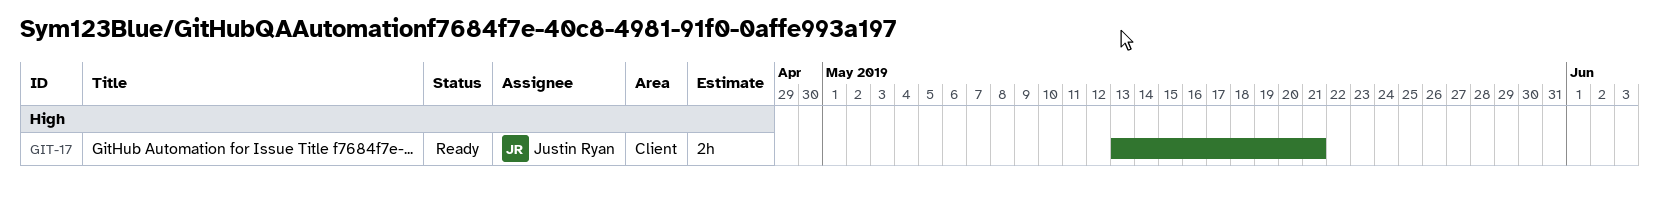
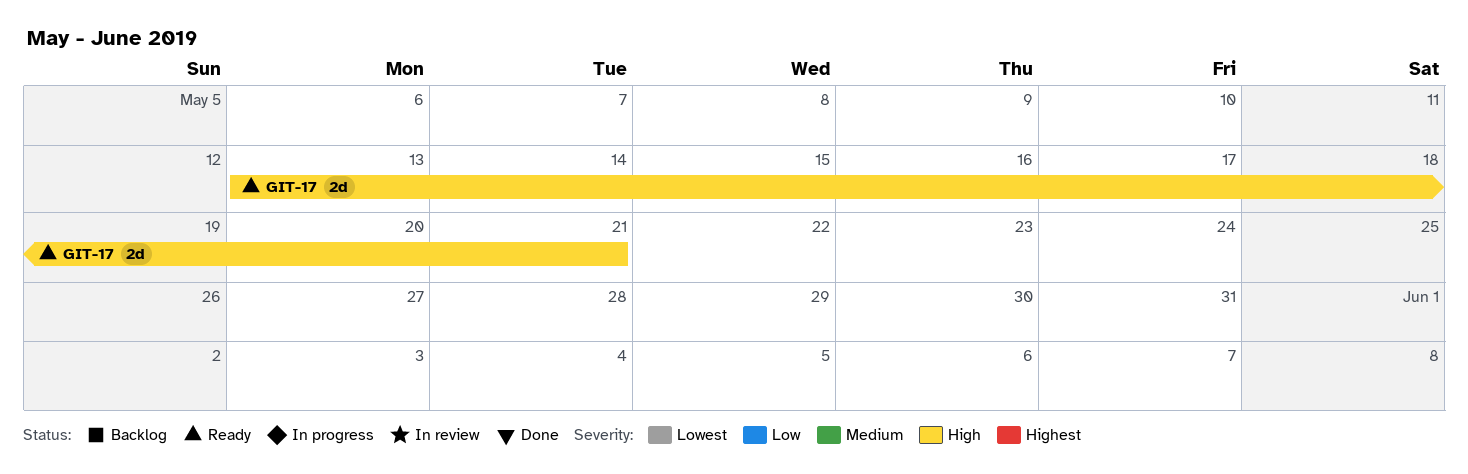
GIT-17, estimate: 2h -> 2d

